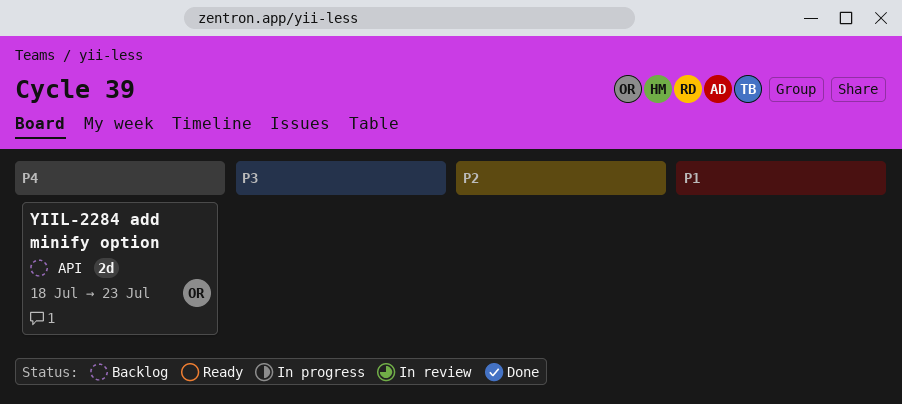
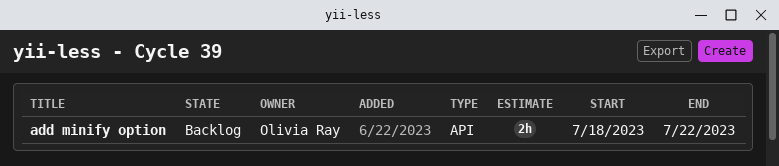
add minify option, estimate: 2d -> 2h
add minify option, due: Jul 23 -> Jul 22

